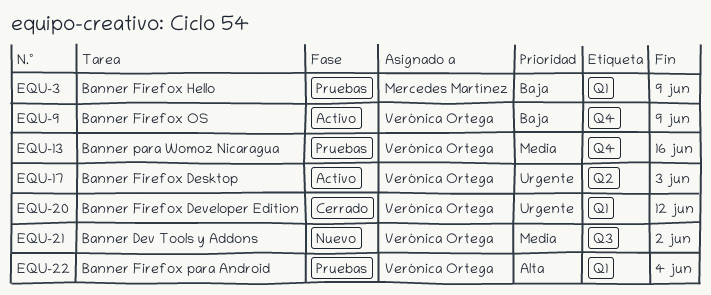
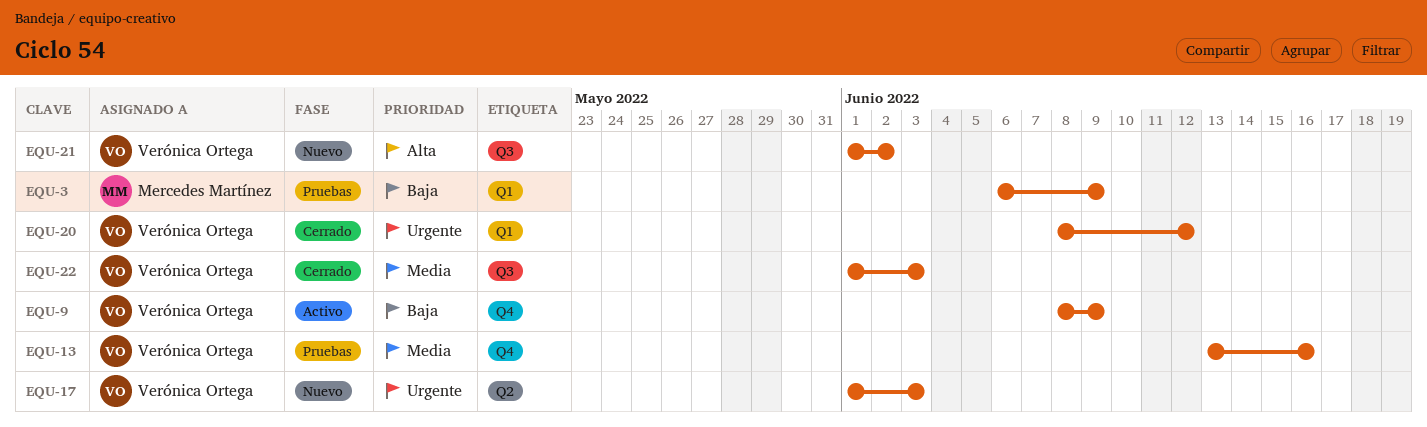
EQU-17, status: Activo -> Nuevo
EQU-21, priority: Media -> Alta
EQU-22, status: Pruebas -> Cerrado
EQU-22, priority: Alta -> Media
EQU-22, label: Q1 -> Q3
EQU-22, due: Jun 4 -> Jun 3

